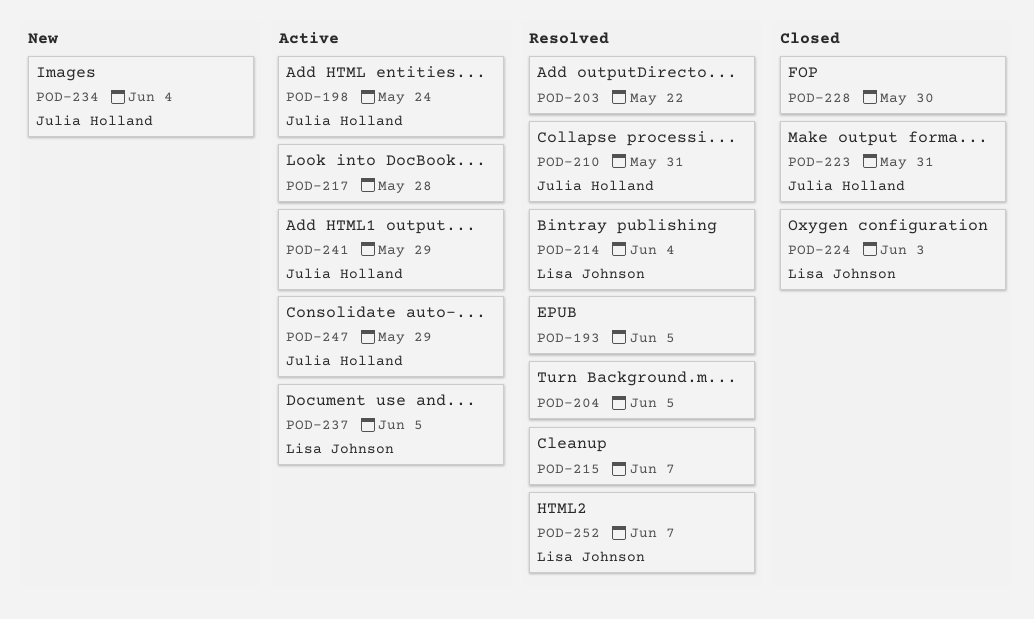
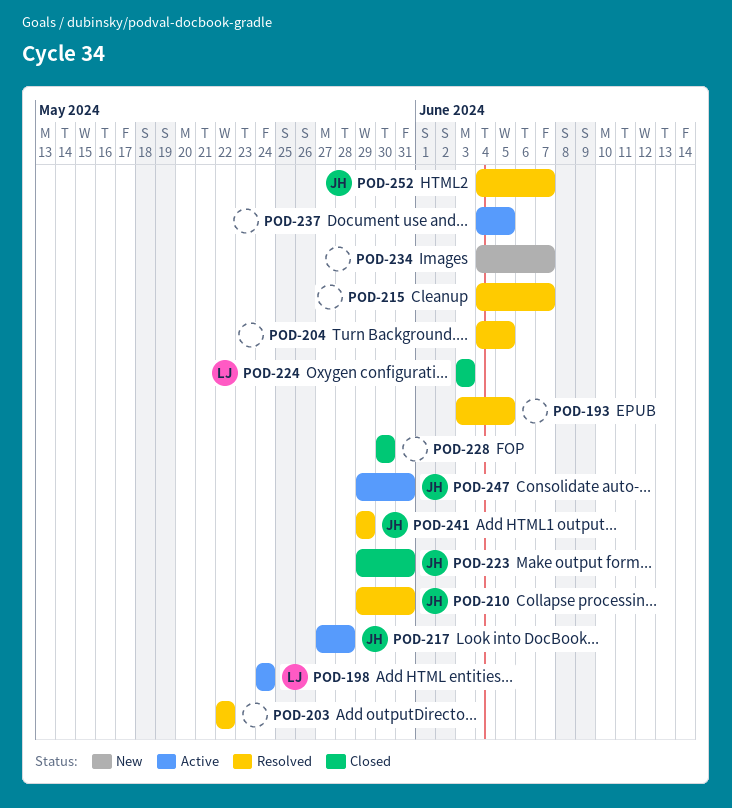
POD-198, owner: Julia Holland -> Lisa Johnson
POD-214: present -> none
POD-217, owner: none -> Julia Holland
POD-234, owner: Julia Holland -> none
POD-234, due: Jun 4 -> Jun 7
POD-237, owner: Lisa Johnson -> none
POD-241, status: Active -> Resolved
POD-247, due: May 29 -> May 31
POD-252, owner: Lisa Johnson -> Julia Holland

